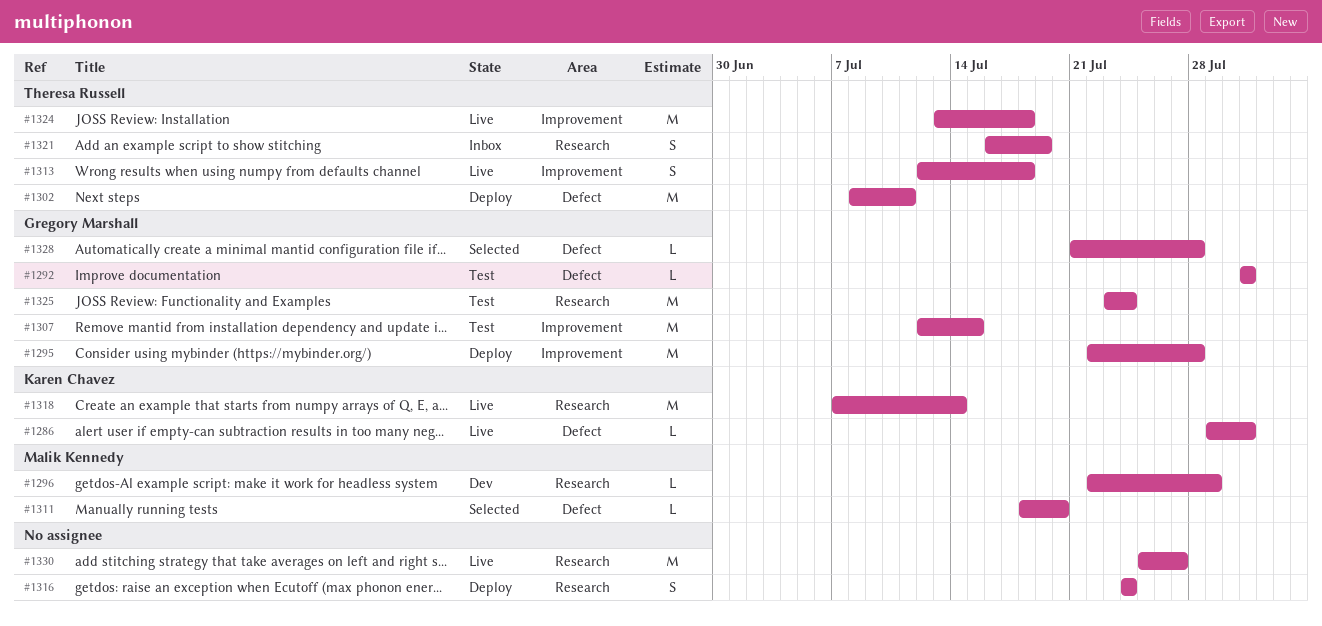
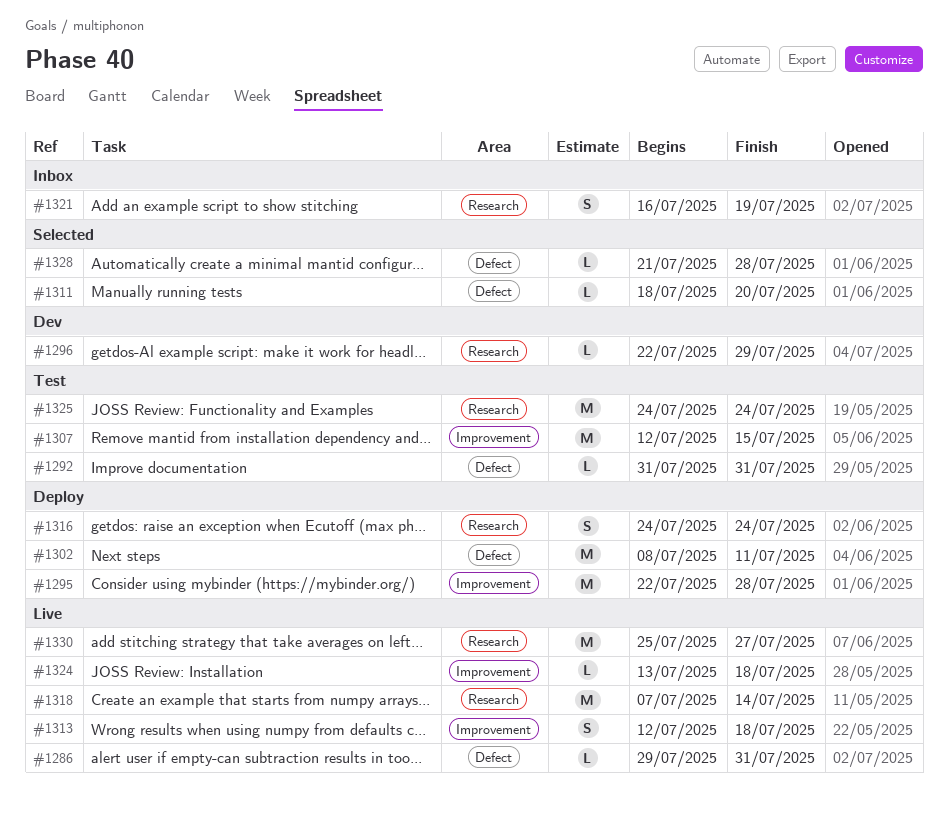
#1324, estimate: M -> L
#1325, start: Jul 23 -> Jul 24

